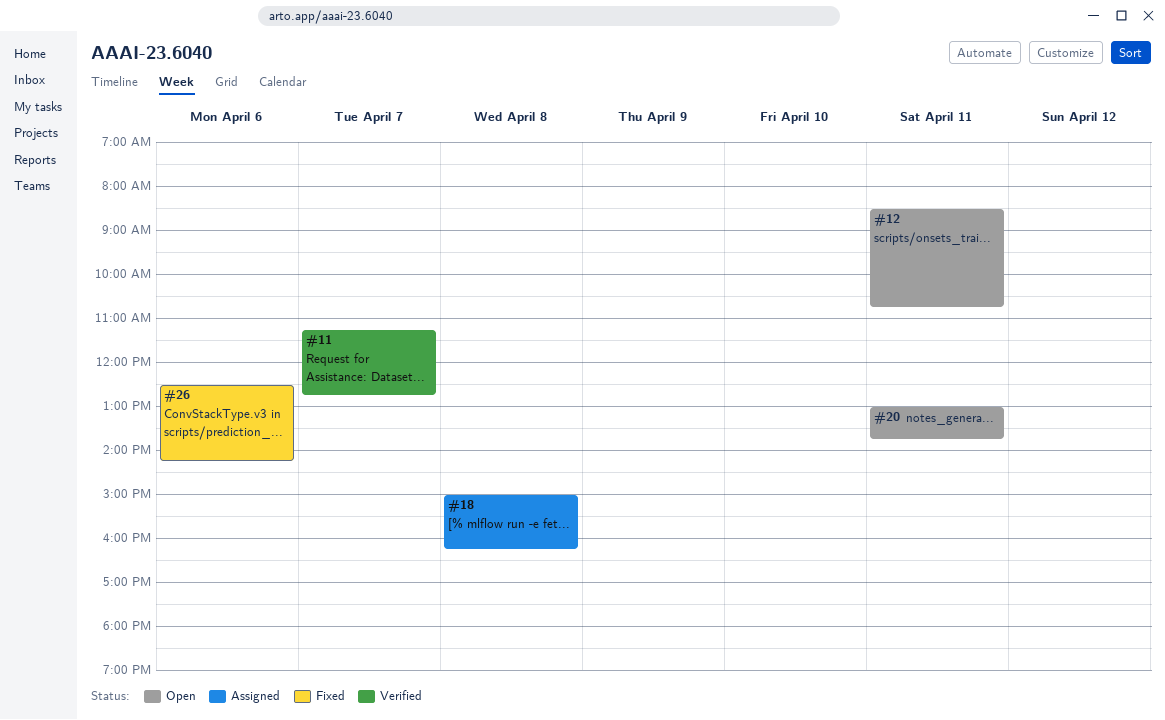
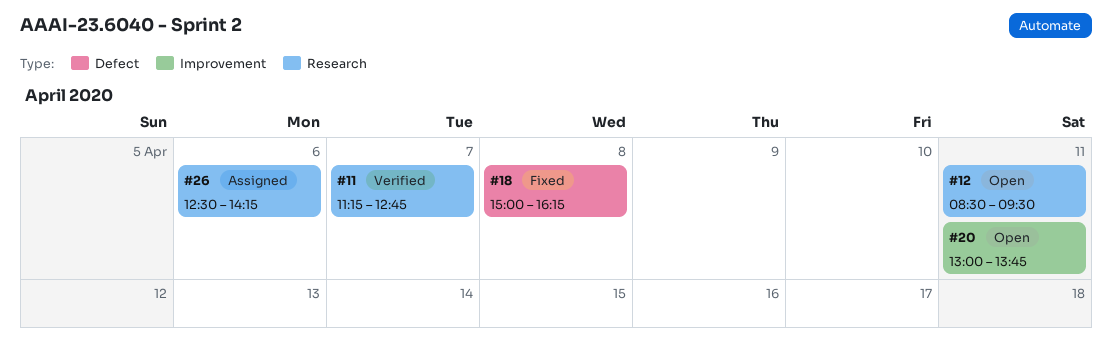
#12, ends: 10:45 -> 09:30
#18, status: Assigned -> Fixed
#26, status: Fixed -> Assigned

